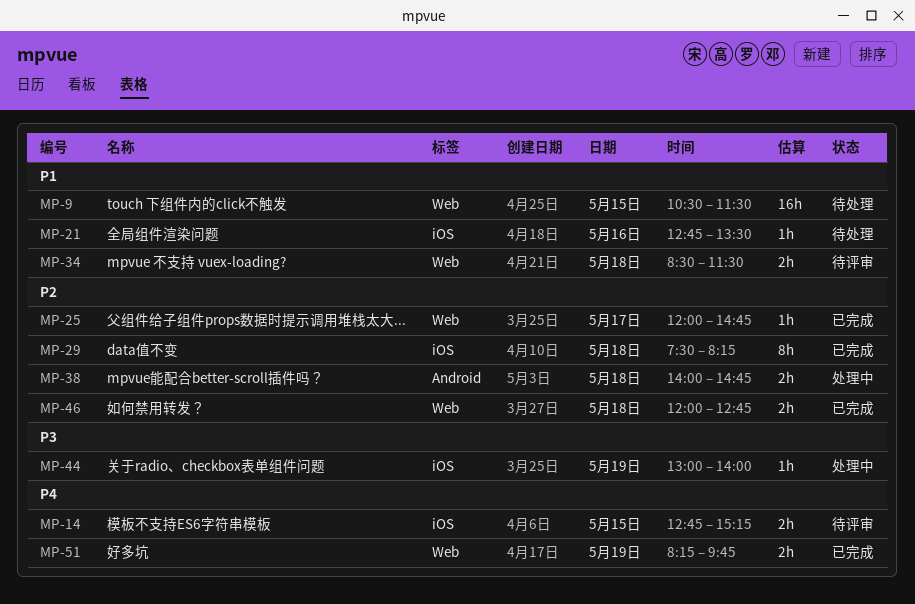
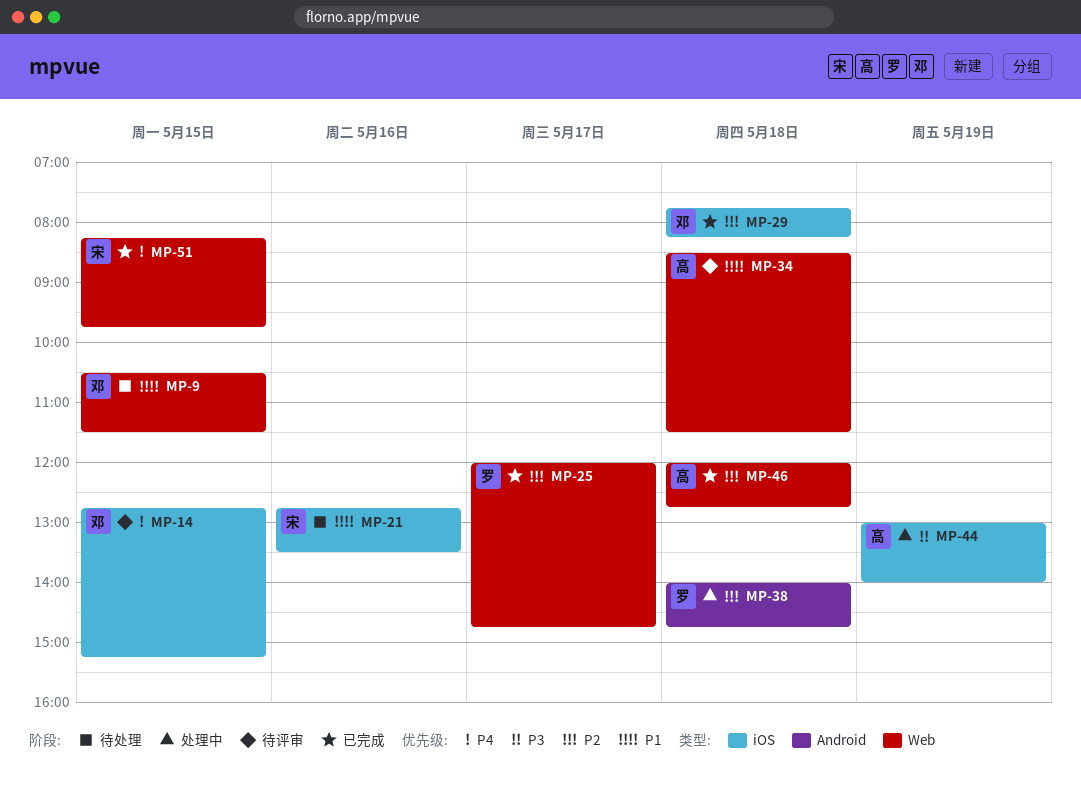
MP-29, begins: 07:30 -> 07:45
MP-51, day: May 19 -> May 15

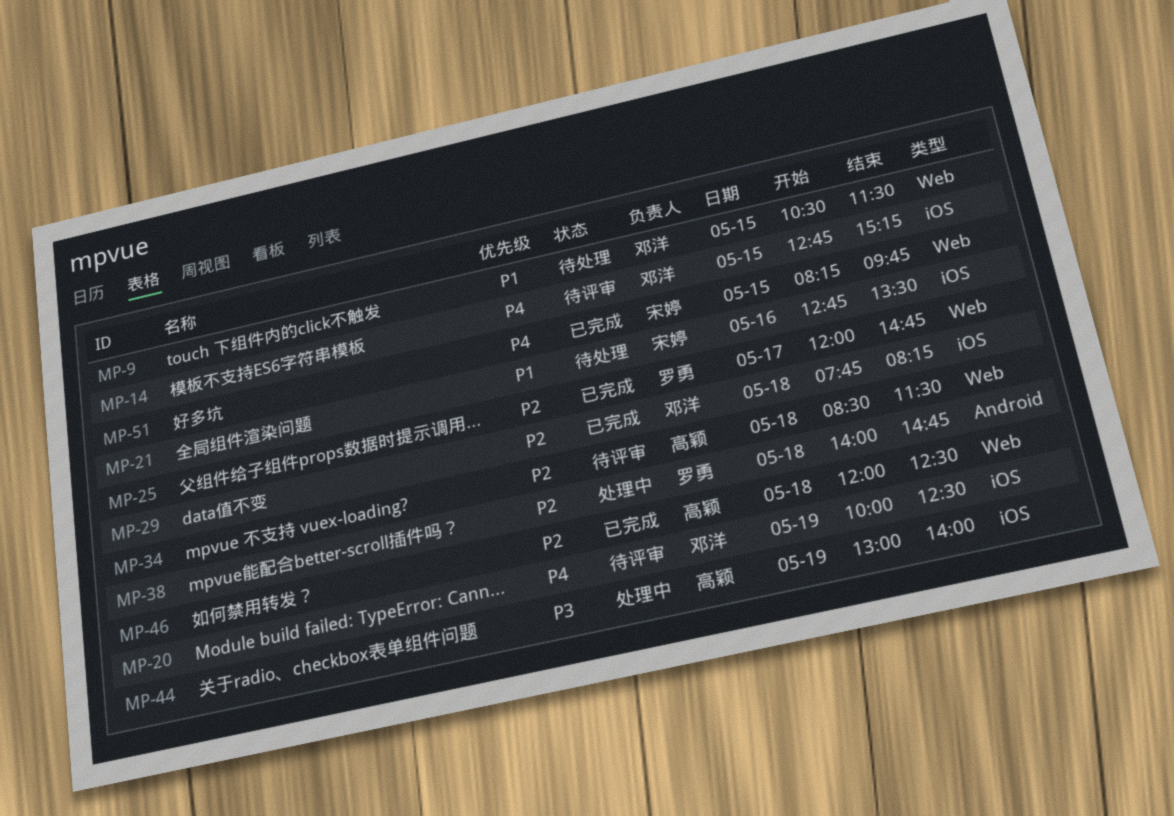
MP-20: none -> present
MP-34, priority: P1 -> P2
MP-46, ends: 12:45 -> 12:30

